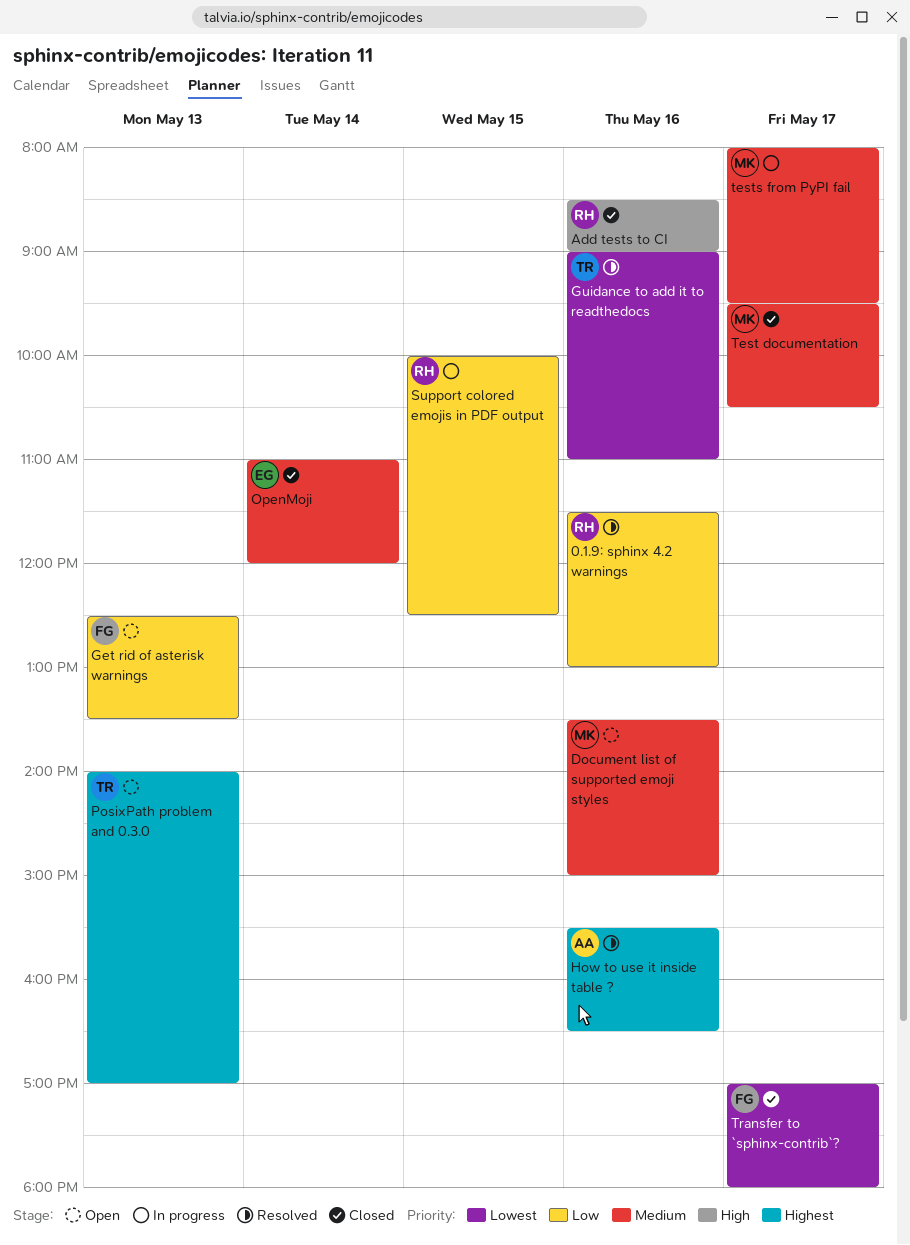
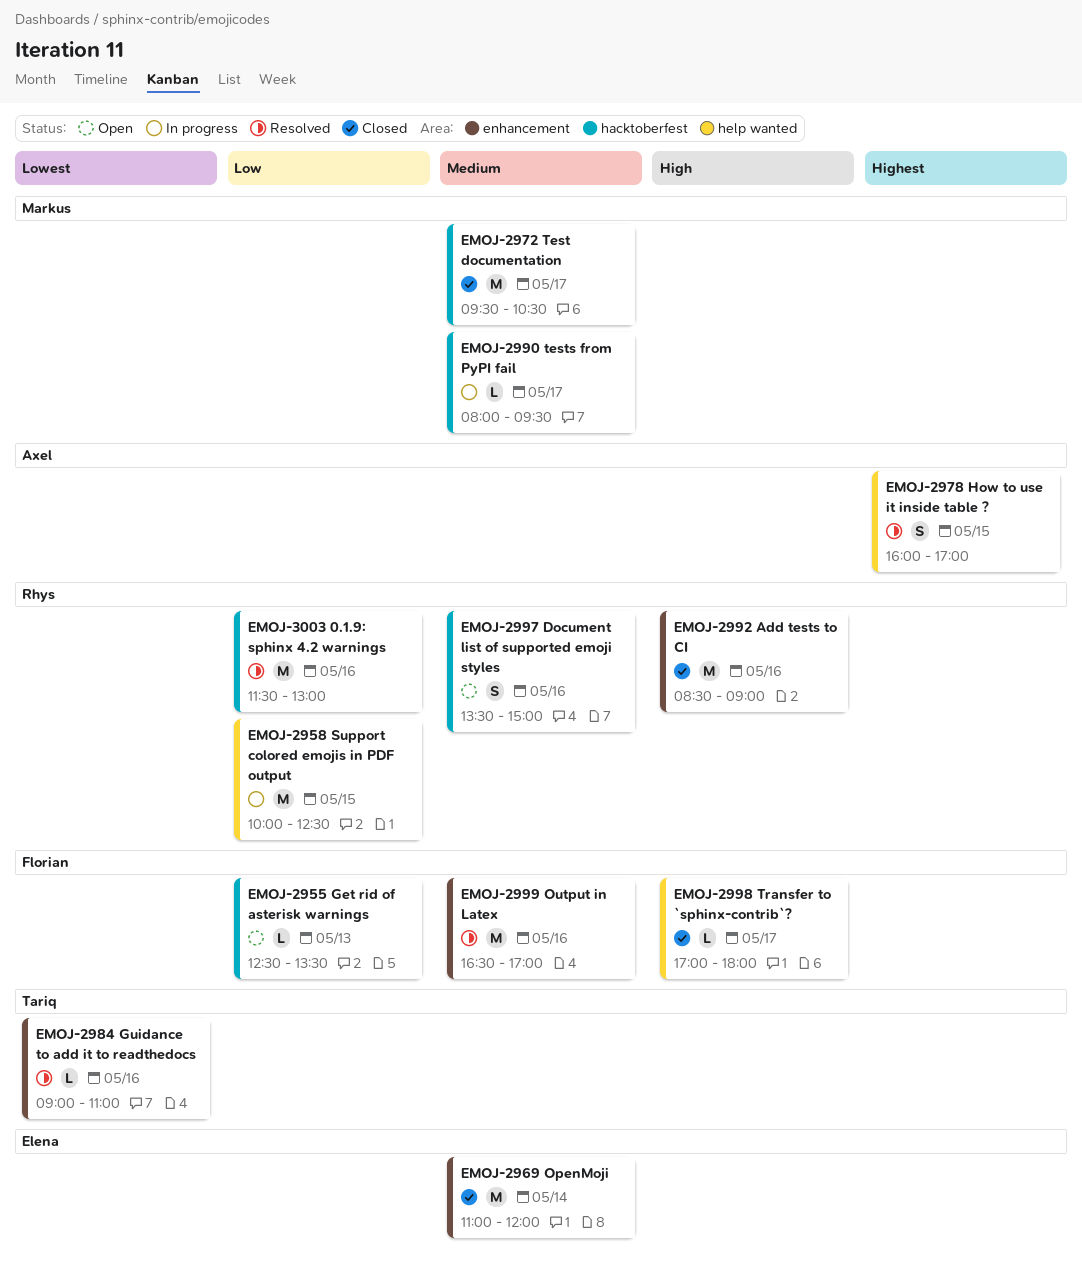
Document list of supported emoji styles, owner: Markus -> Rhys
How to use it inside table ?, day: May 16 -> May 15
How to use it inside table ?, begins: 15:30 -> 16:00
How to use it inside table ?, ends: 16:30 -> 17:00
Output in Latex: none -> present
PosixPath problem and 0.3.0: present -> none
Transfer to `sphinx-contrib`?, priority: Lowest -> High

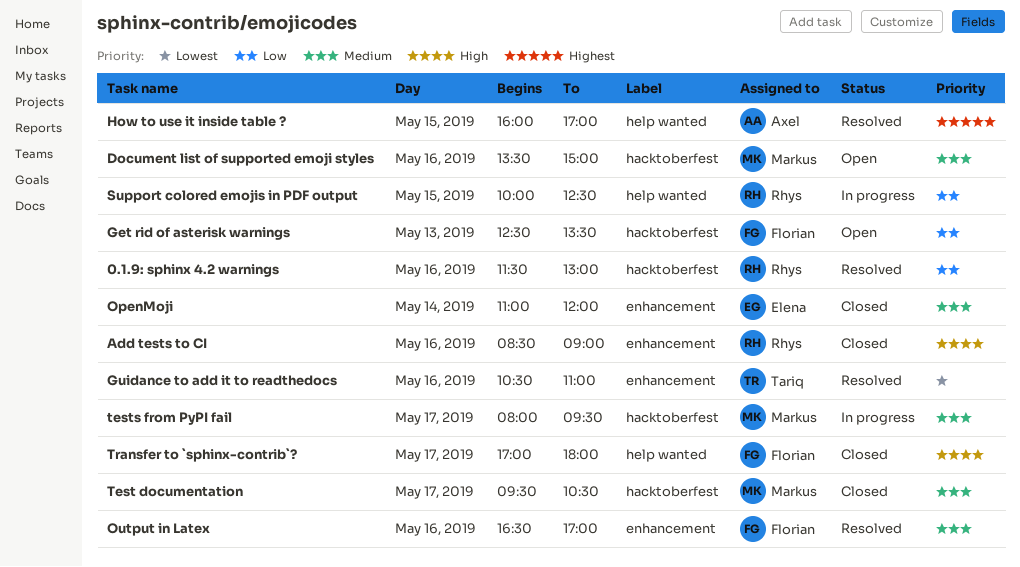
Document list of supported emoji styles, owner: Rhys -> Markus
Guidance to add it to readthedocs, begins: 09:00 -> 10:30

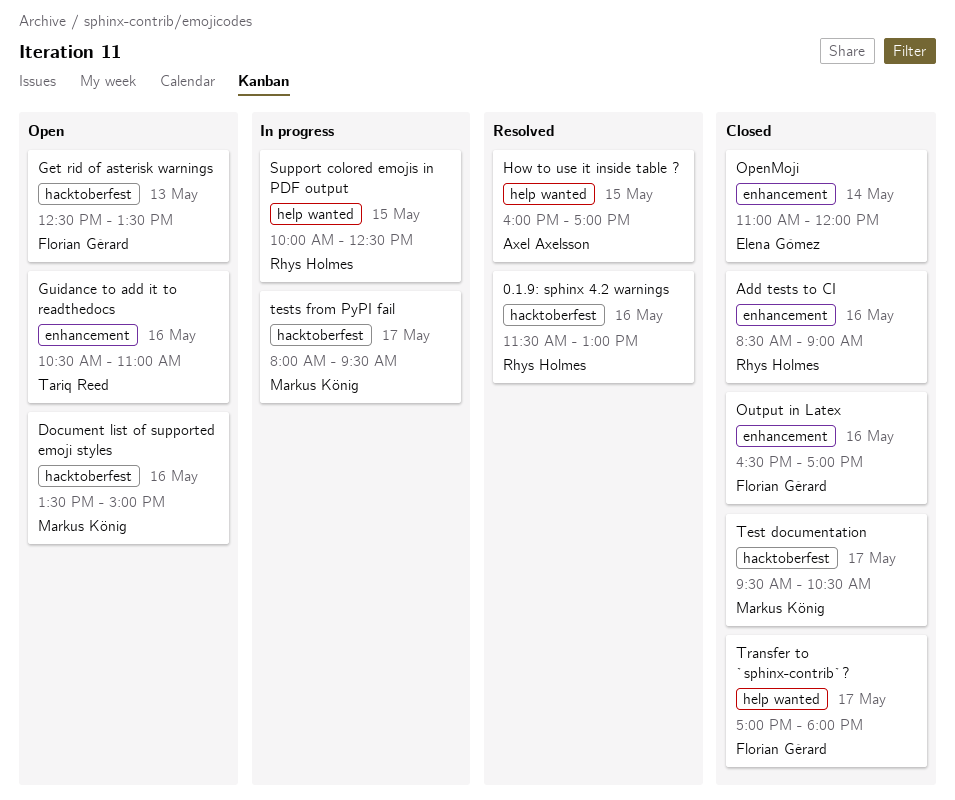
Guidance to add it to readthedocs, status: Resolved -> Open
Output in Latex, status: Resolved -> Closed

